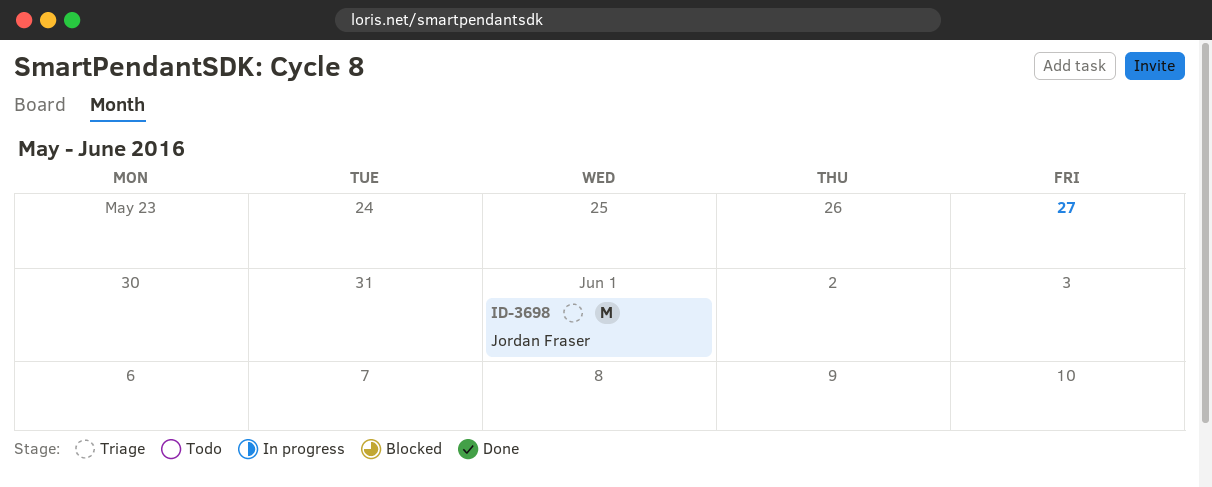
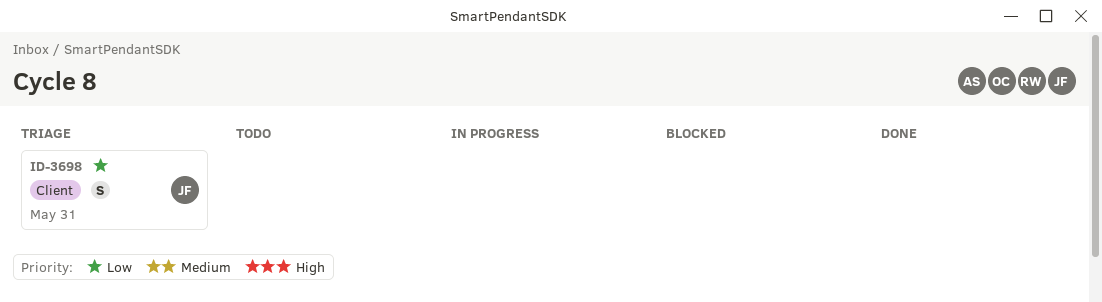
ID-3698, estimate: M -> S
ID-3698, due: Jun 1 -> May 31

